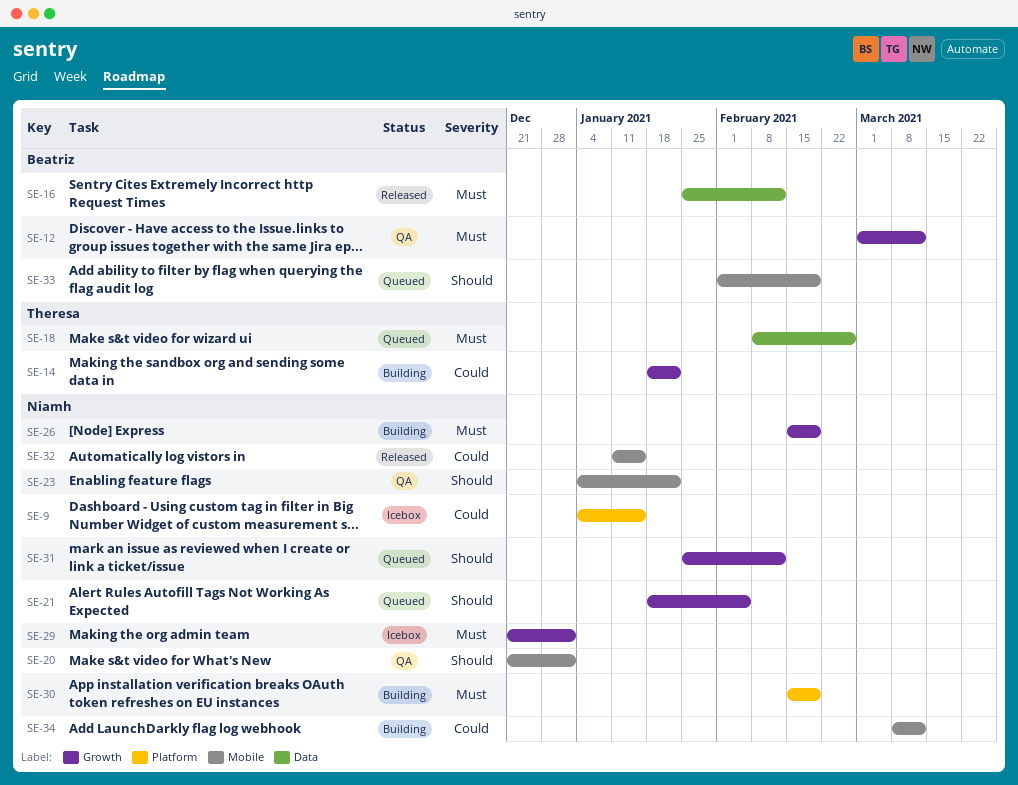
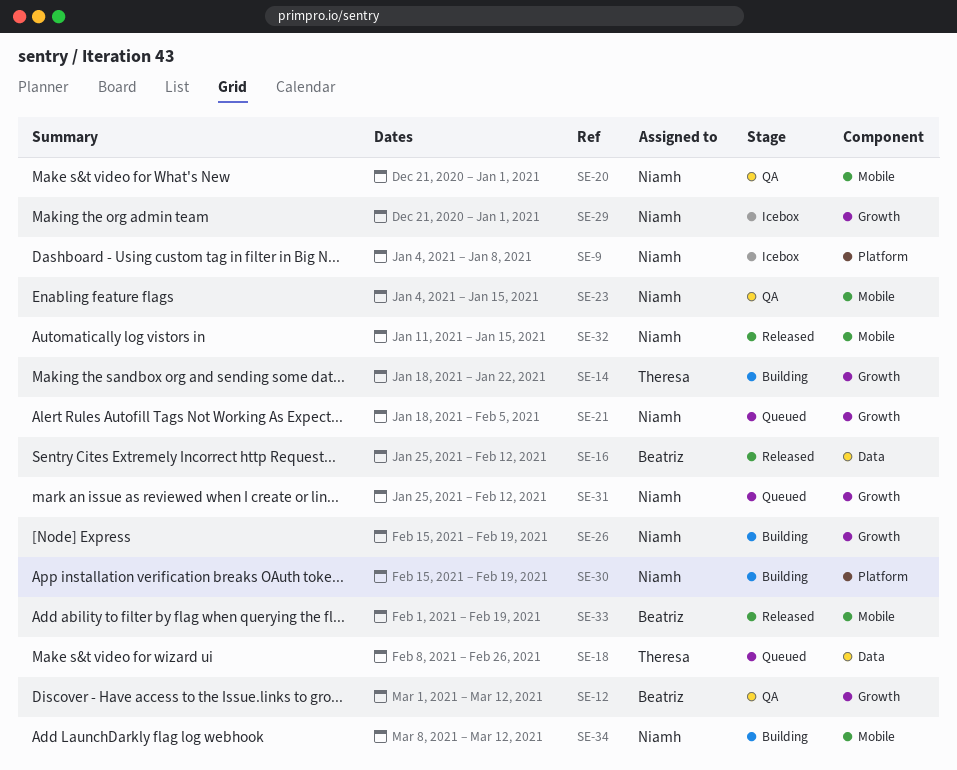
SE-9, due: Jan 15 -> Jan 8
SE-23, due: Jan 22 -> Jan 15
SE-33, status: Queued -> Released

